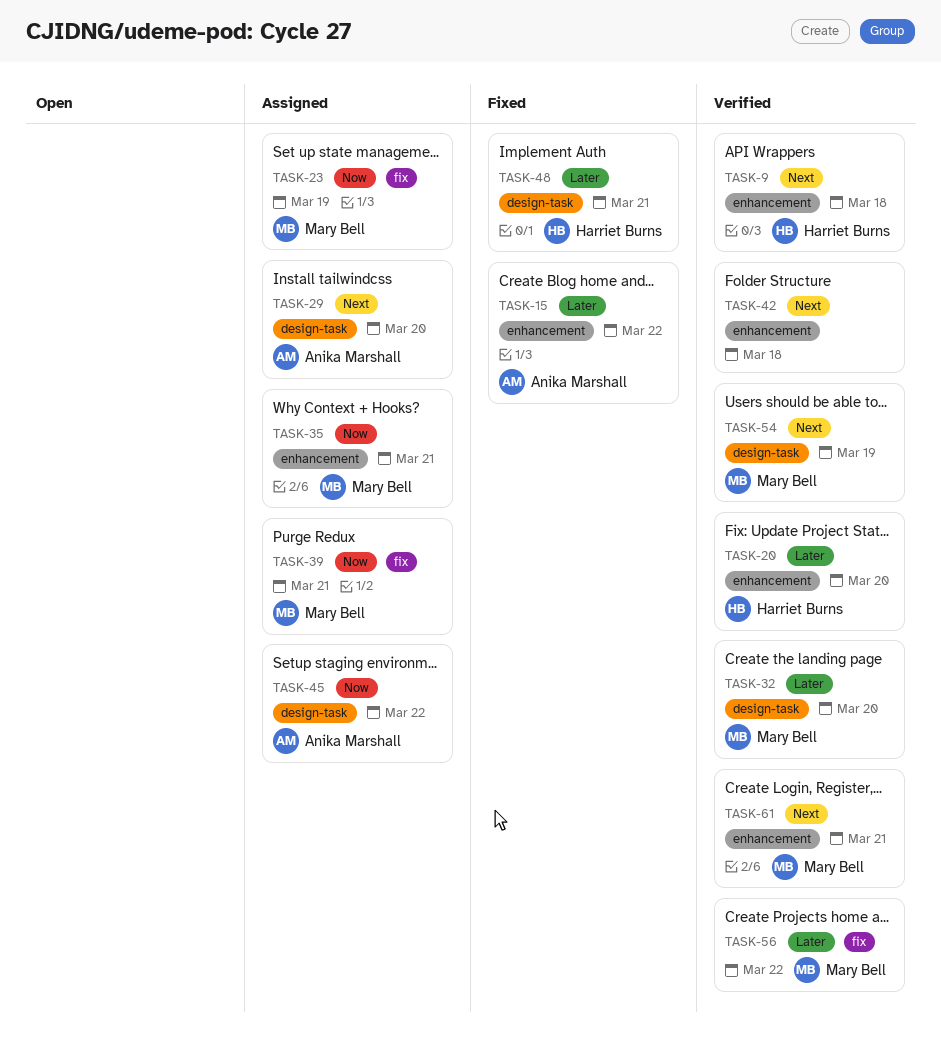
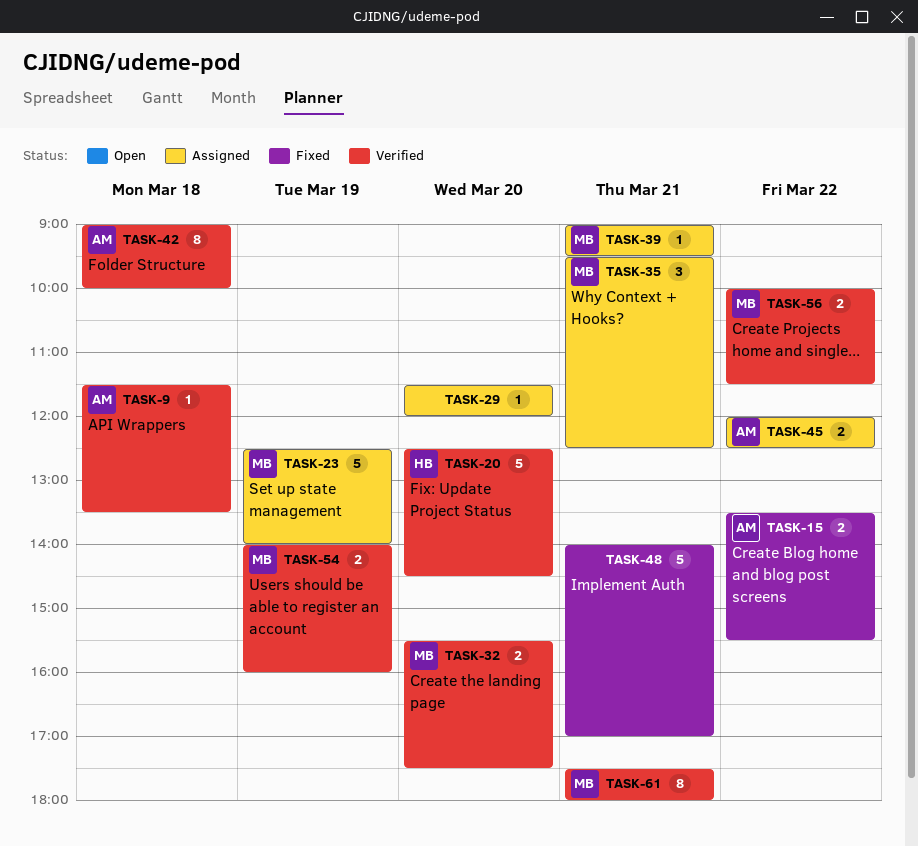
TASK-9, owner: Harriet Burns -> Anika Marshall
TASK-29, owner: Anika Marshall -> none
TASK-42, owner: none -> Anika Marshall
TASK-48, owner: Harriet Burns -> none

